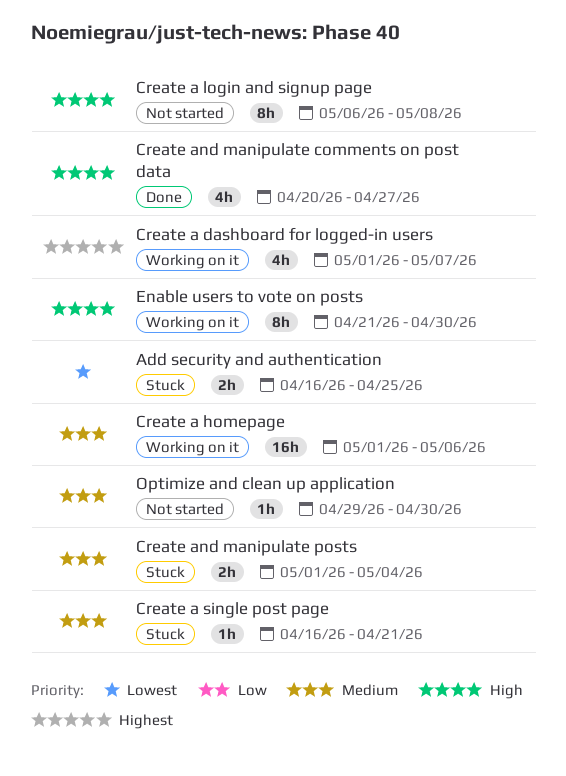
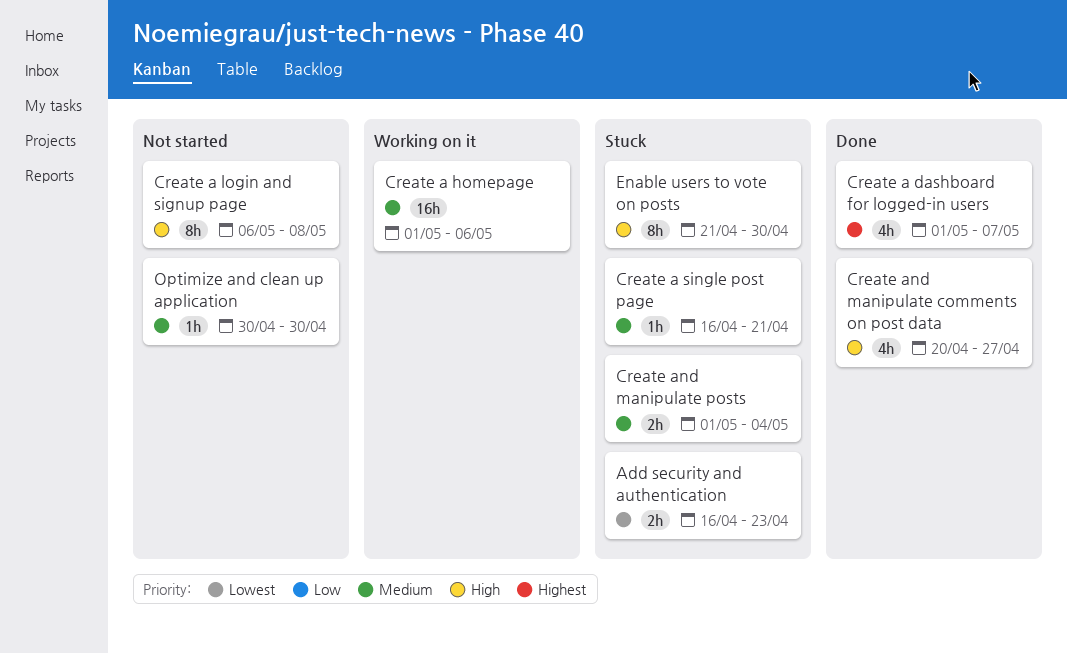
Add security and authentication, due: Apr 25 -> Apr 23
Create a dashboard for logged-in users, status: Working on it -> Done
Enable users to vote on posts, status: Working on it -> Stuck
Optimize and clean up application, start: Apr 29 -> Apr 30

